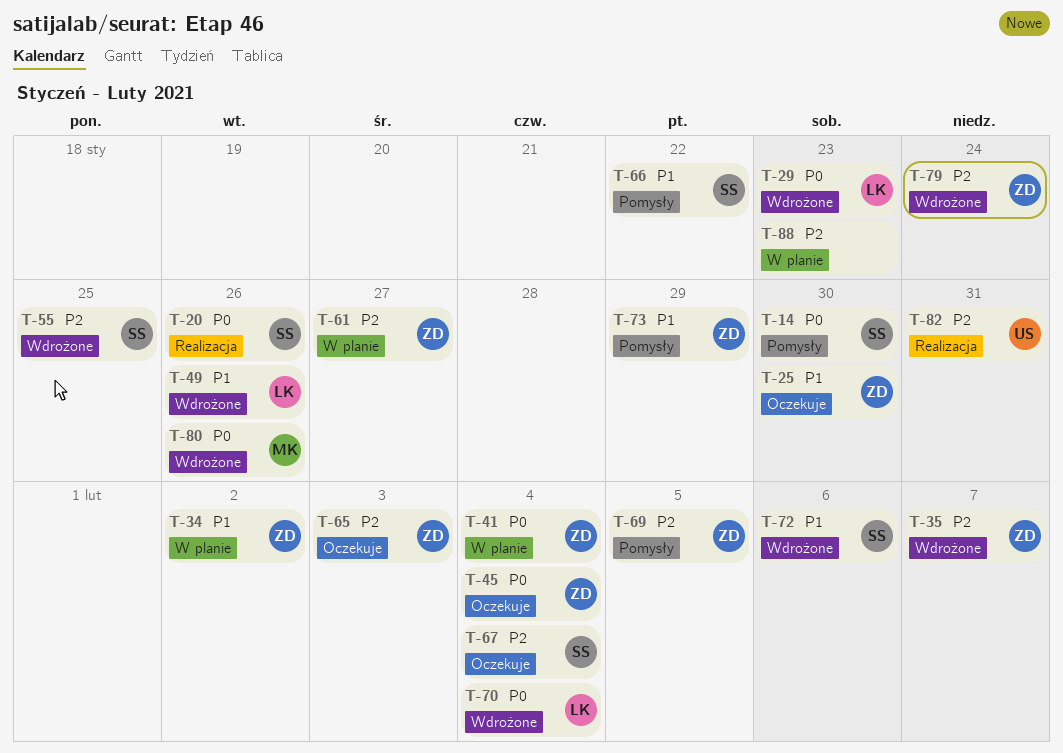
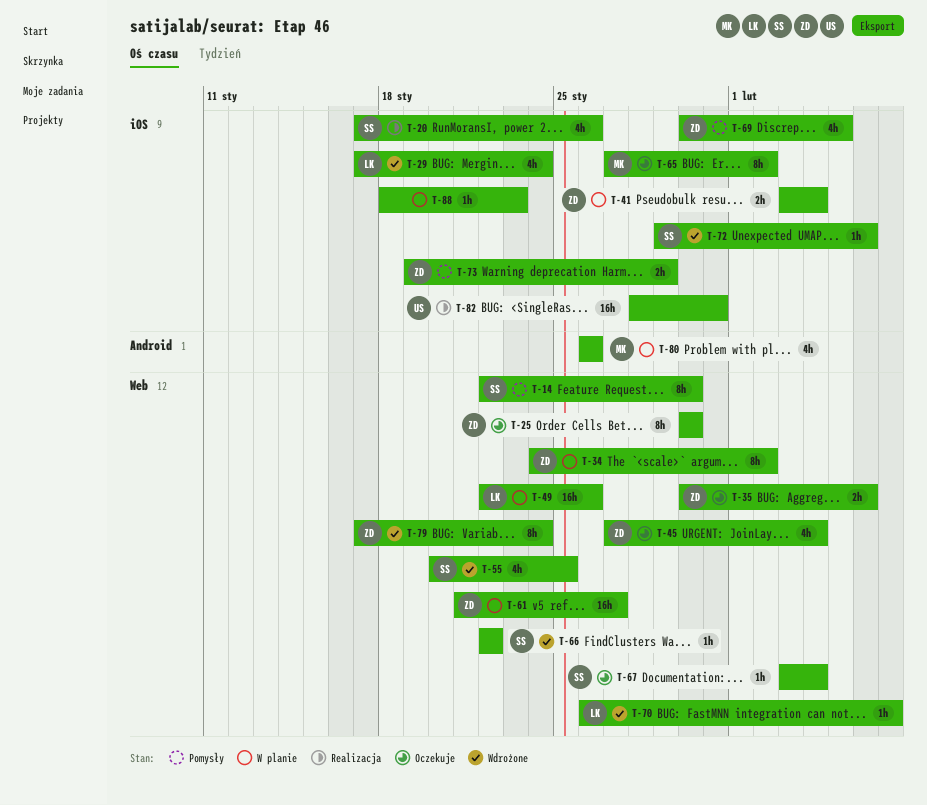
T-29, due: Jan 23 -> Jan 24
T-35, status: Wdrożone -> Oczekuje
T-35, due: Feb 7 -> Feb 6
T-49, status: Wdrożone -> W planie
T-65, owner: ZD -> MK
T-65, due: Feb 3 -> Feb 2
T-66, status: Pomysły -> Wdrożone
T-70, due: Feb 4 -> Feb 7
T-80, status: Wdrożone -> W planie

